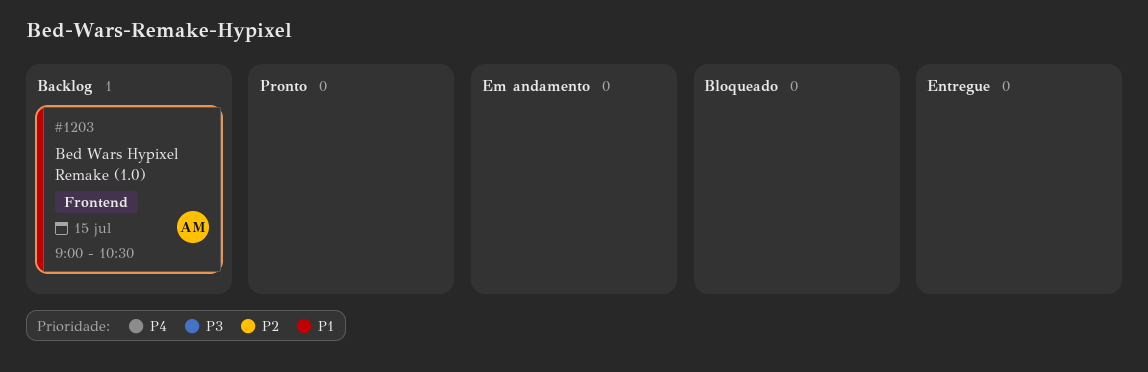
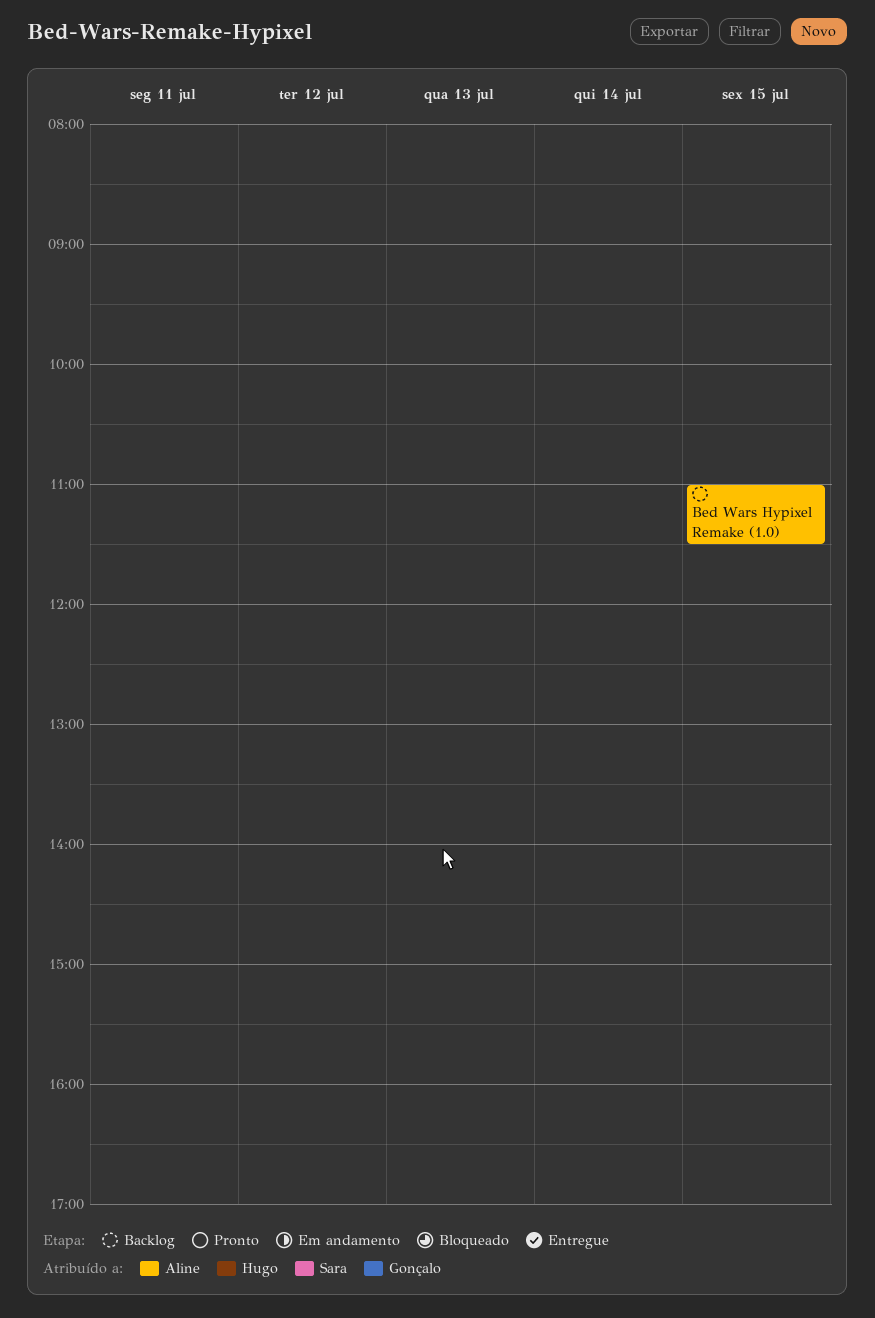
Bed Wars Hypixel Remake (1.0), begins: 09:00 -> 11:00
Bed Wars Hypixel Remake (1.0), ends: 10:30 -> 11:30

